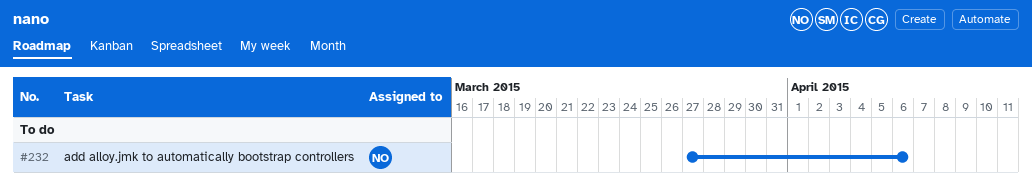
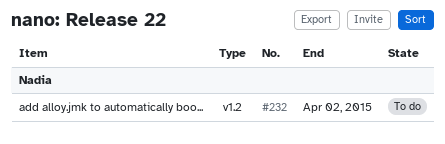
#232, due: Apr 6 -> Apr 2

